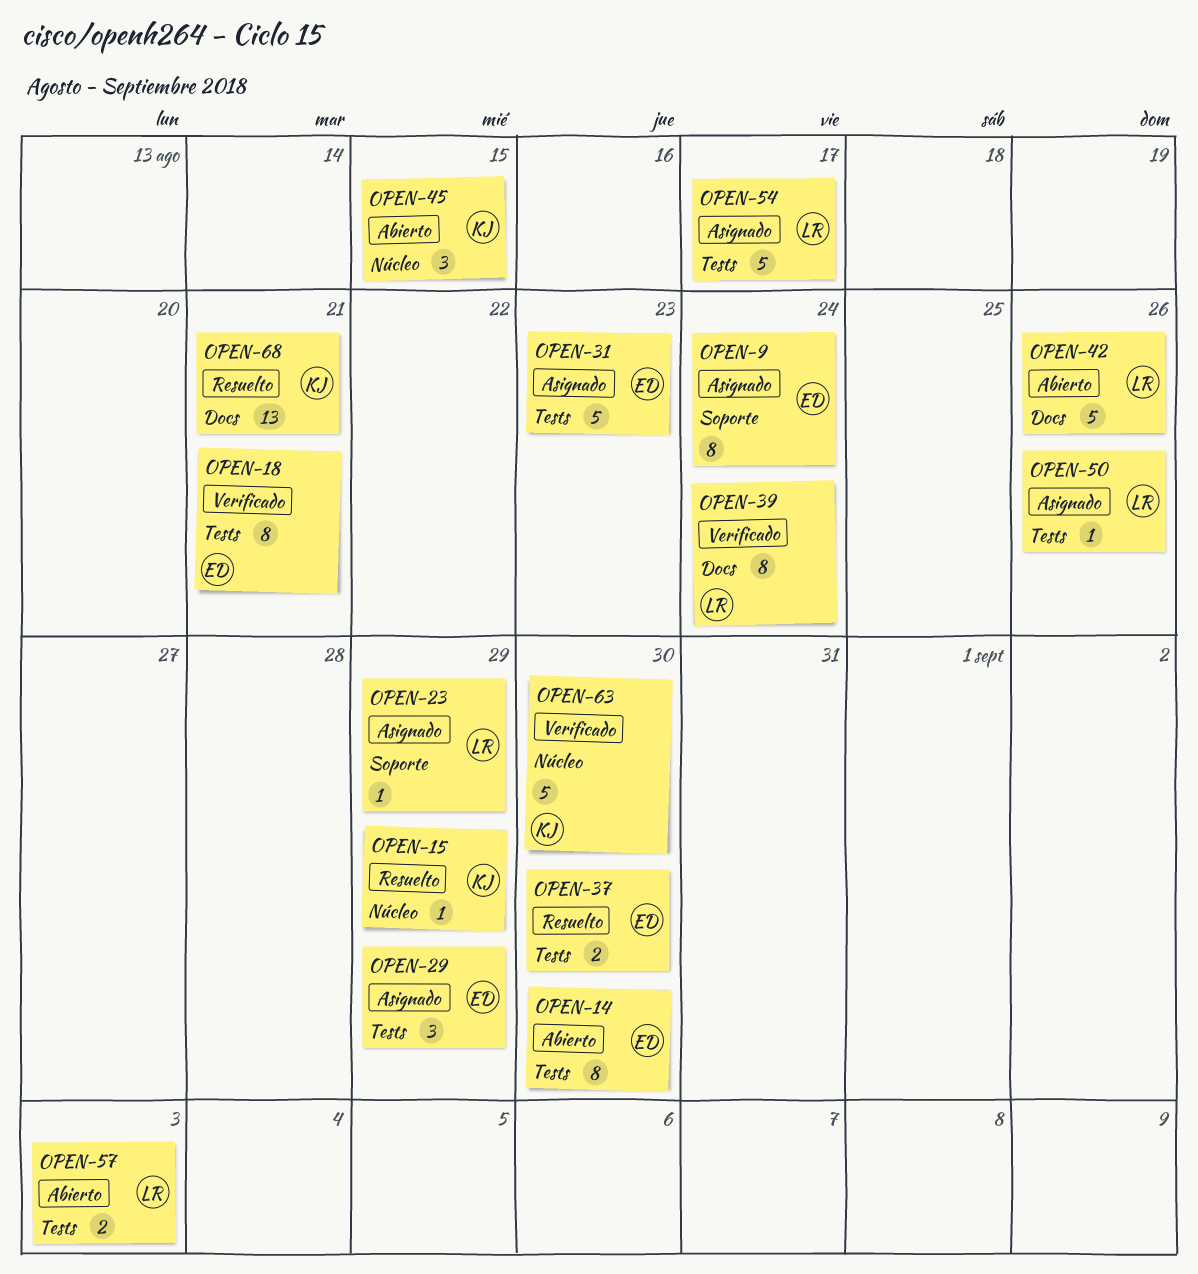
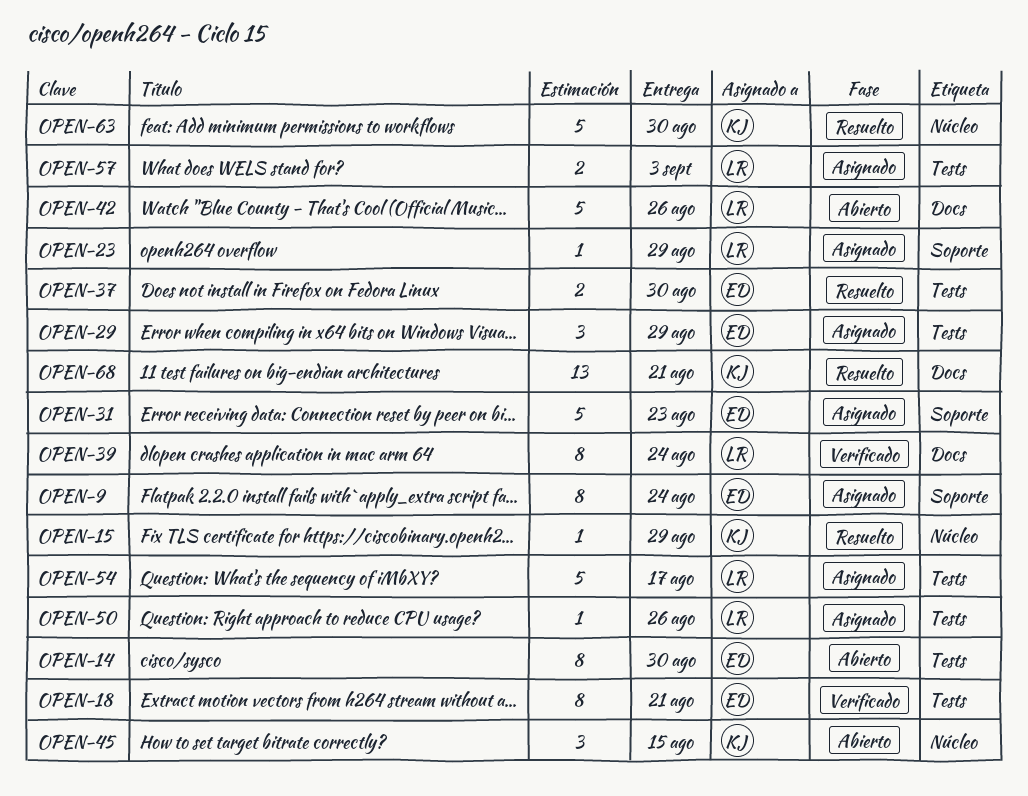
OPEN-31, label: Tests -> Soporte
OPEN-57, status: Abierto -> Asignado
OPEN-63, status: Verificado -> Resuelto

